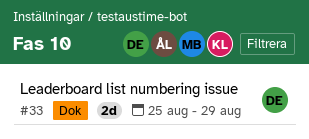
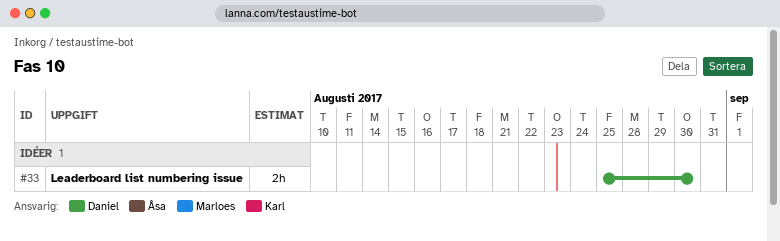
#33, estimate: 2d -> 2h
#33, due: Aug 29 -> Aug 30

